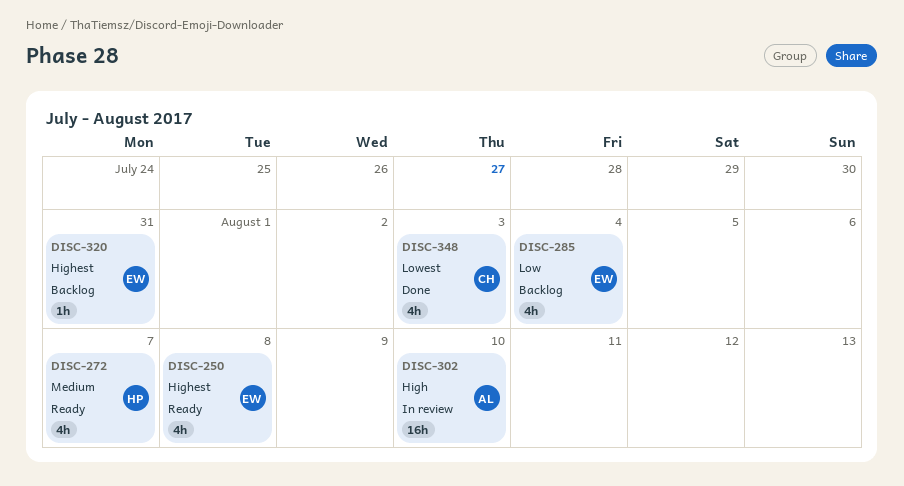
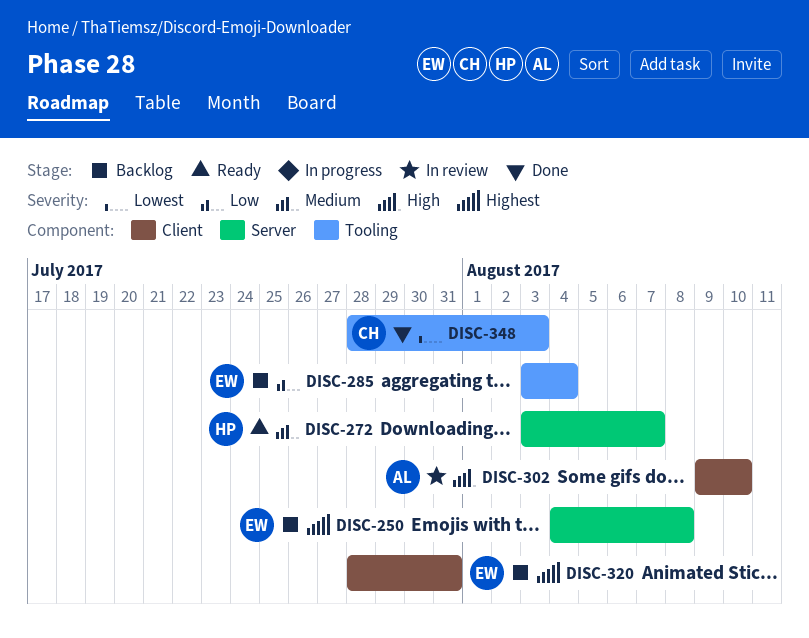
DISC-250, status: Ready -> Backlog

